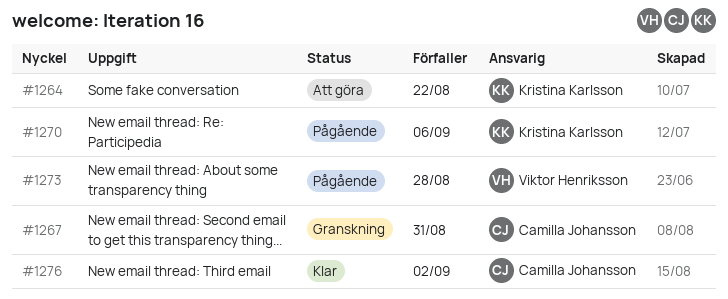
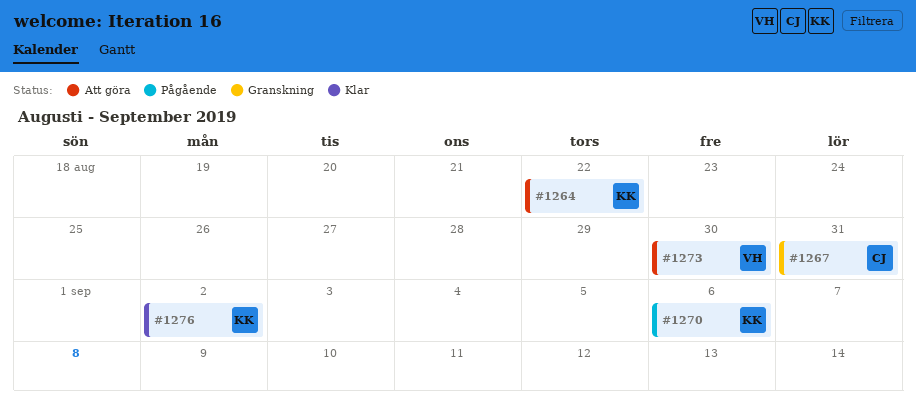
#1273, status: Pågående -> Att göra
#1273, due: Aug 28 -> Aug 30
#1276, owner: Camilla Johansson -> Kristina Karlsson

